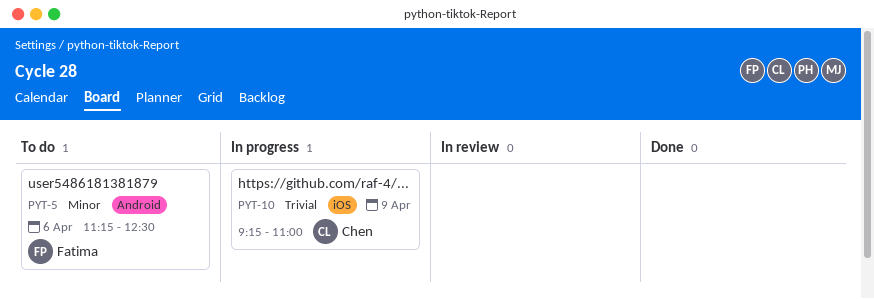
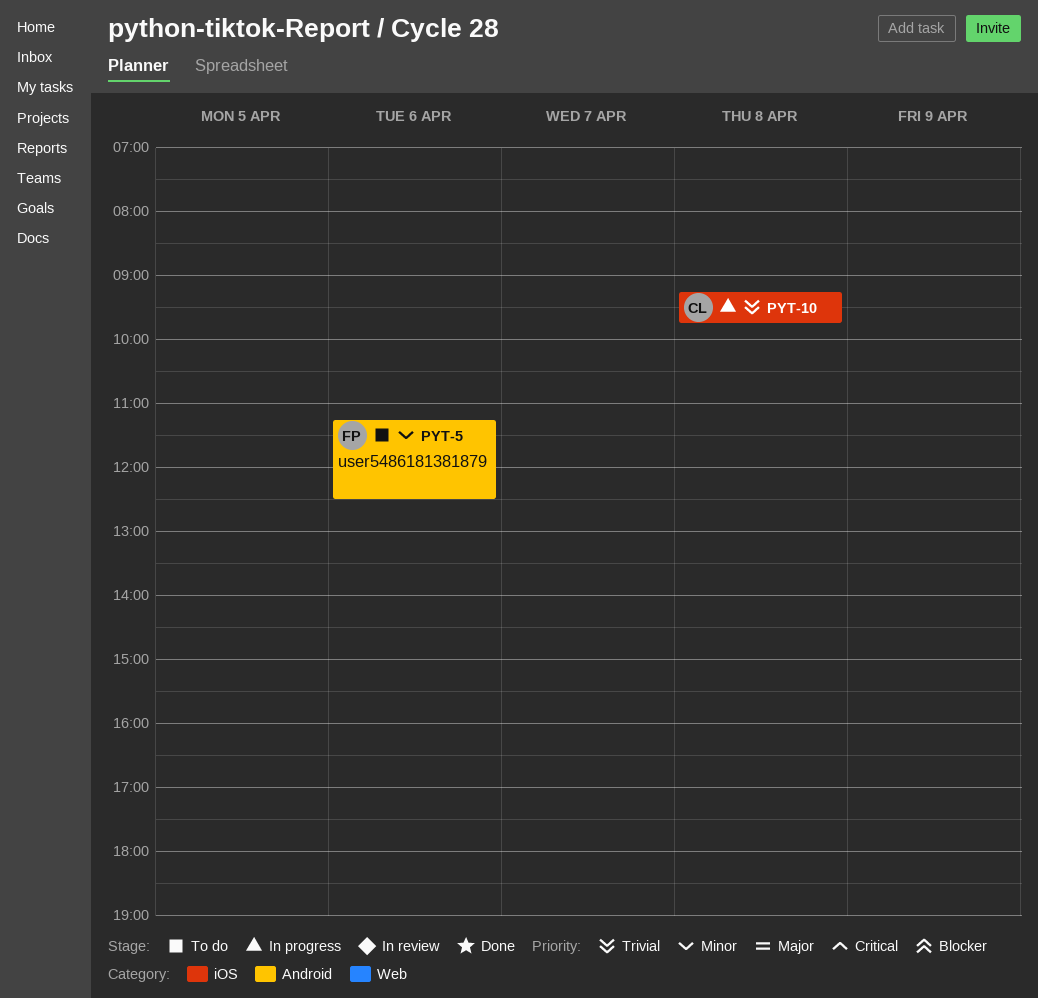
PYT-10, day: Apr 9 -> Apr 8
PYT-10, ends: 11:00 -> 09:45

